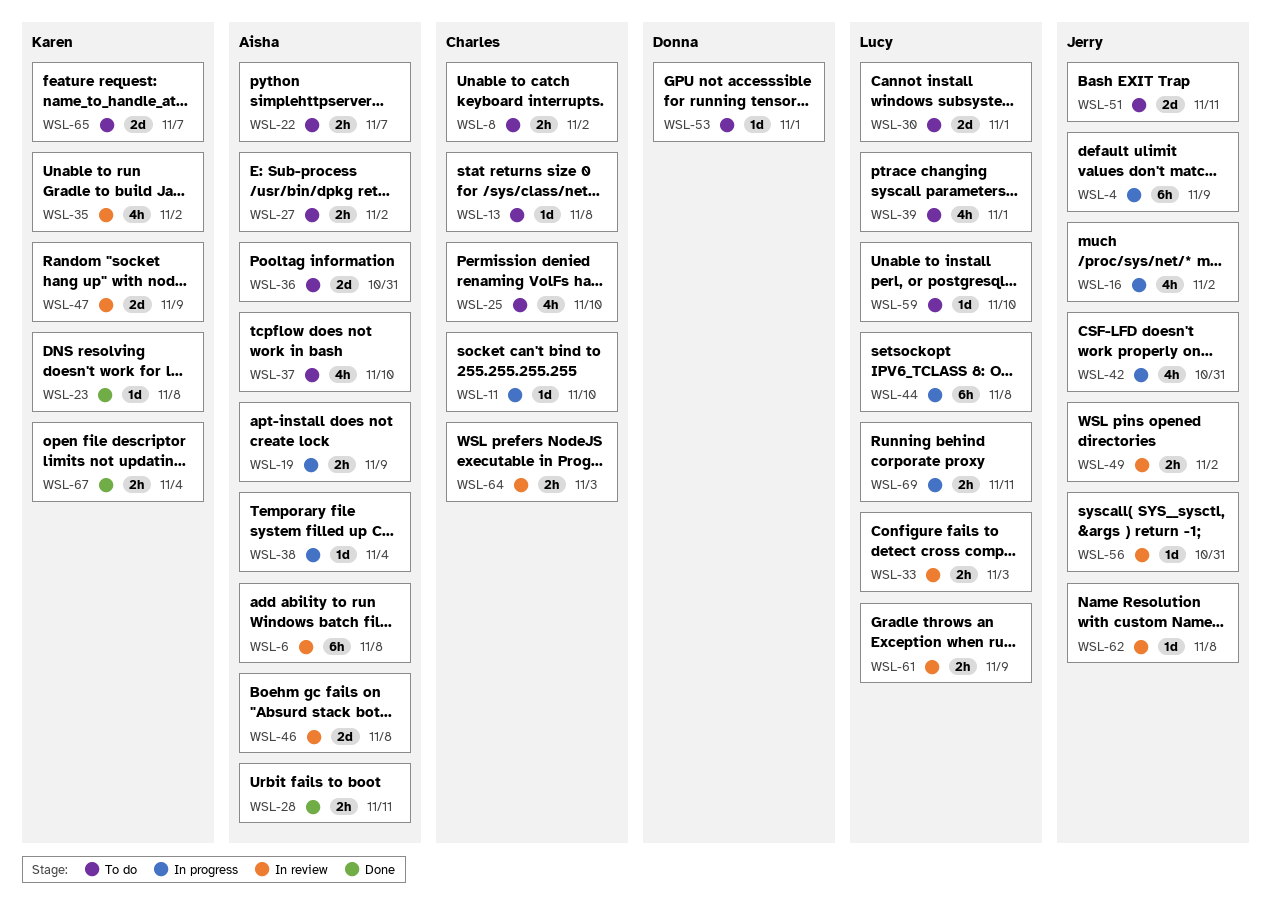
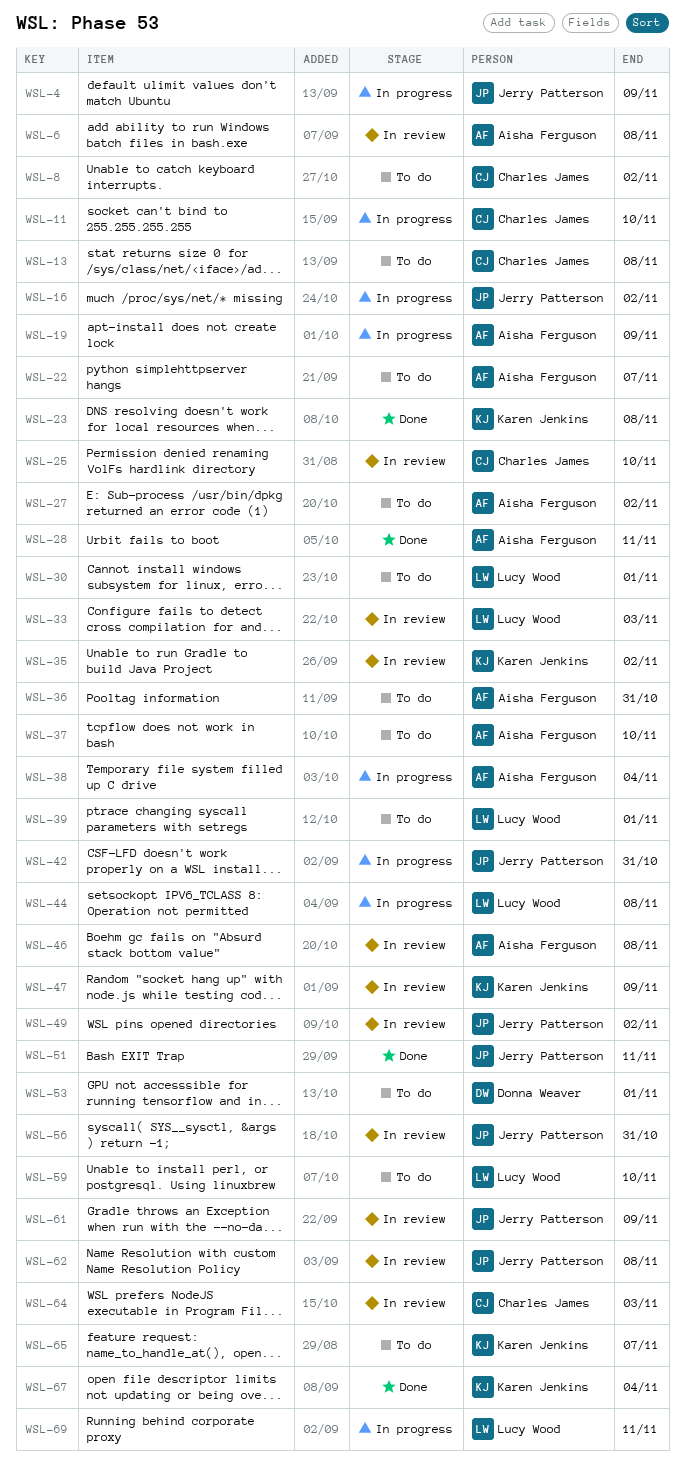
WSL-25, status: To do -> In review
WSL-51, status: To do -> Done
WSL-61, owner: Lucy Wood -> Jerry Patterson

